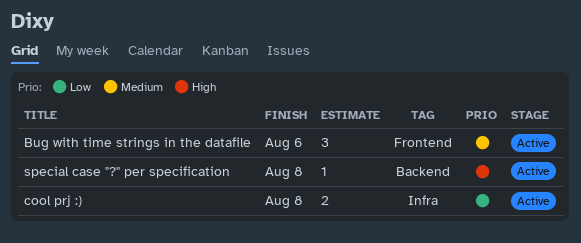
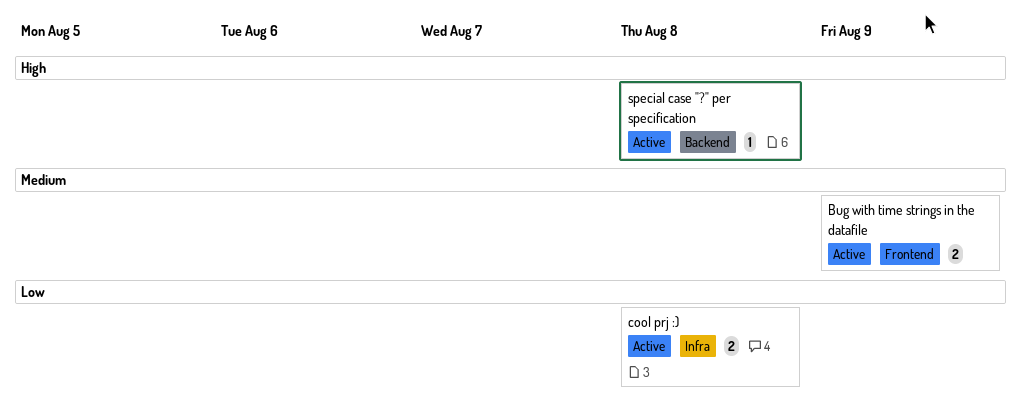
Bug with time strings in the datafile, estimate: 3 -> 2
Bug with time strings in the datafile, due: Aug 6 -> Aug 9

